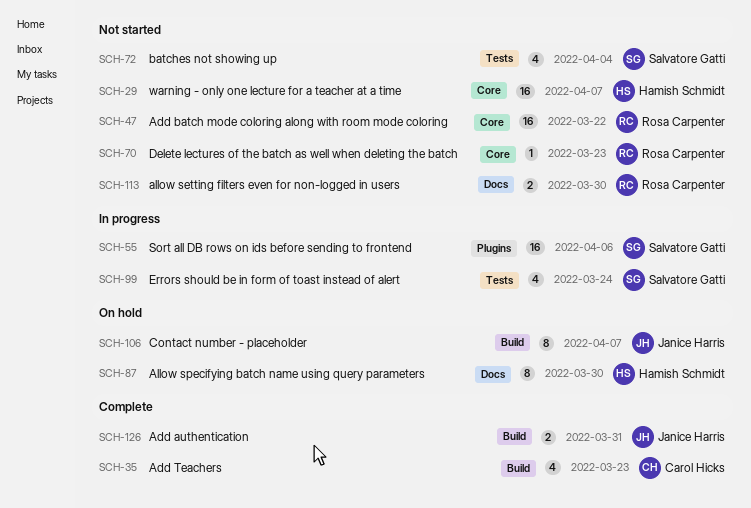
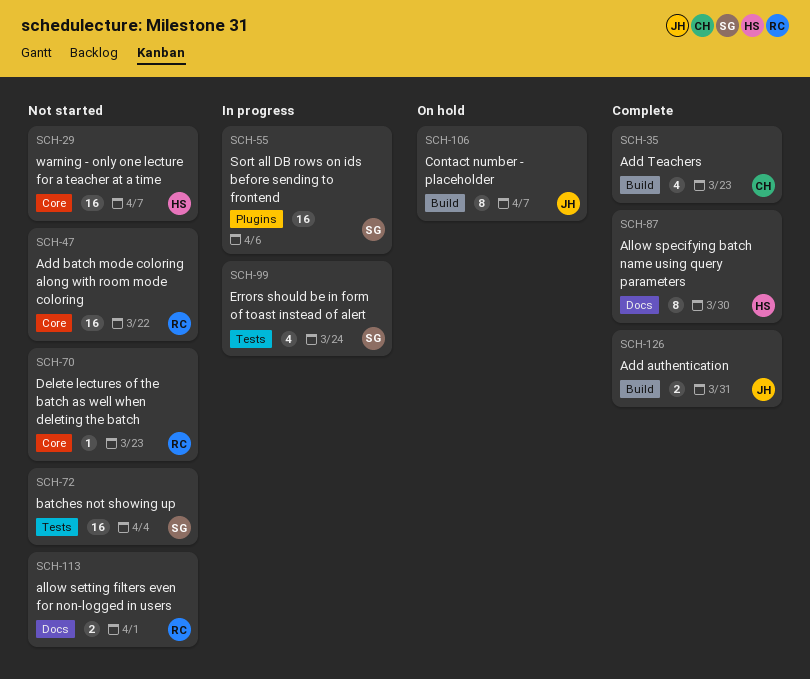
SCH-72, estimate: 4 -> 16
SCH-87, status: On hold -> Complete
SCH-113, due: Mar 30 -> Apr 1

